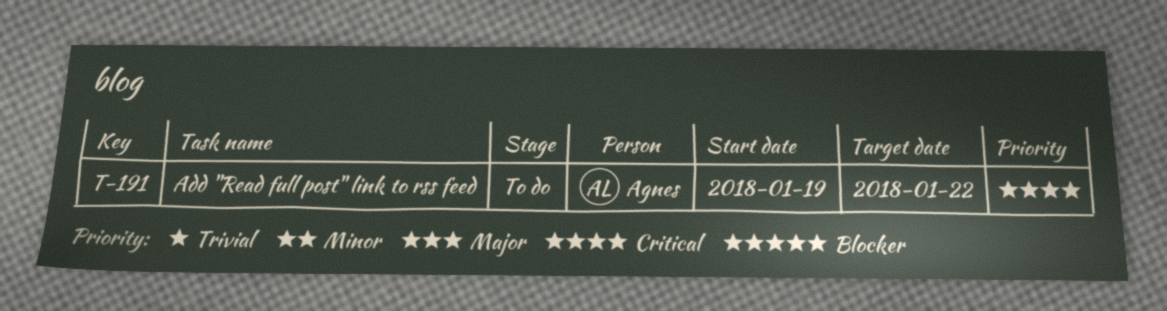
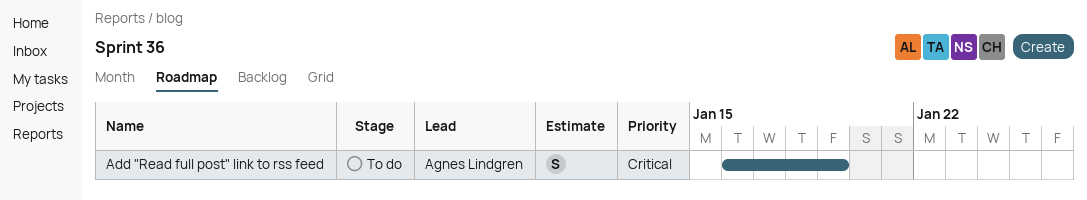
Add "Read full post" link to rss feed, start: Jan 19 -> Jan 16
Add "Read full post" link to rss feed, due: Jan 22 -> Jan 19

